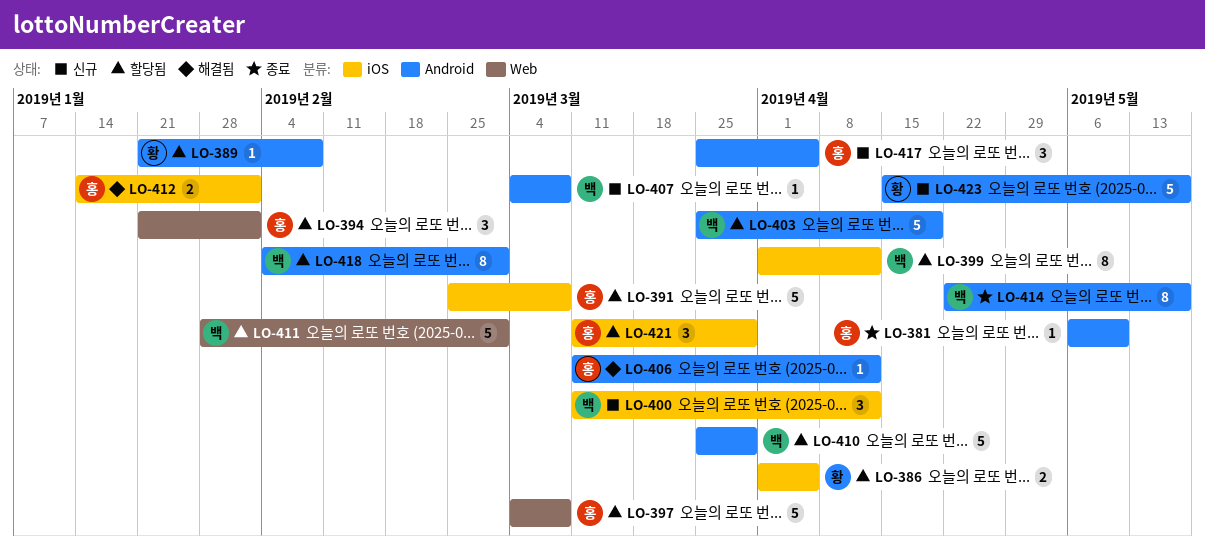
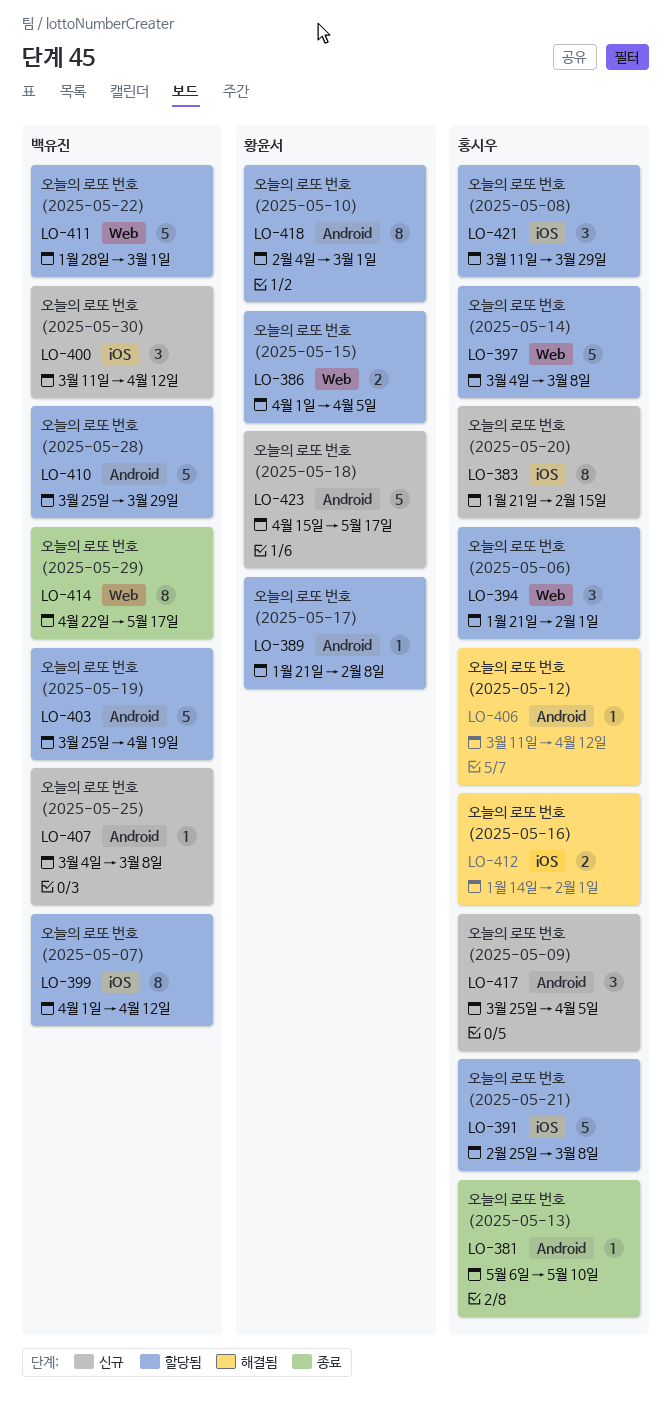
LO-383: none -> present
LO-386, label: iOS -> Web
LO-414, label: Android -> Web
LO-418, owner: 백유진 -> 황윤서

